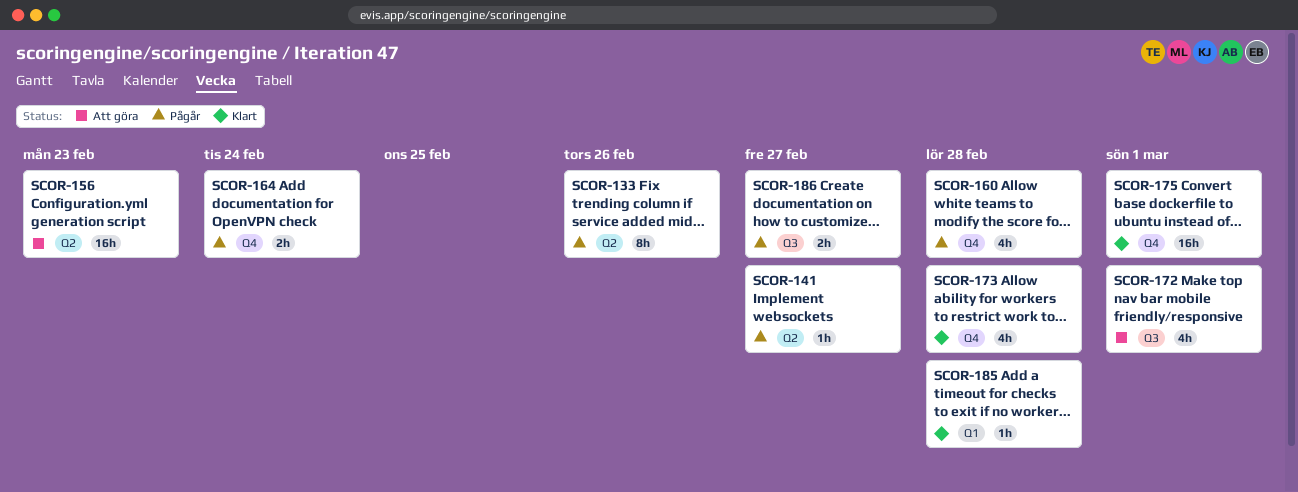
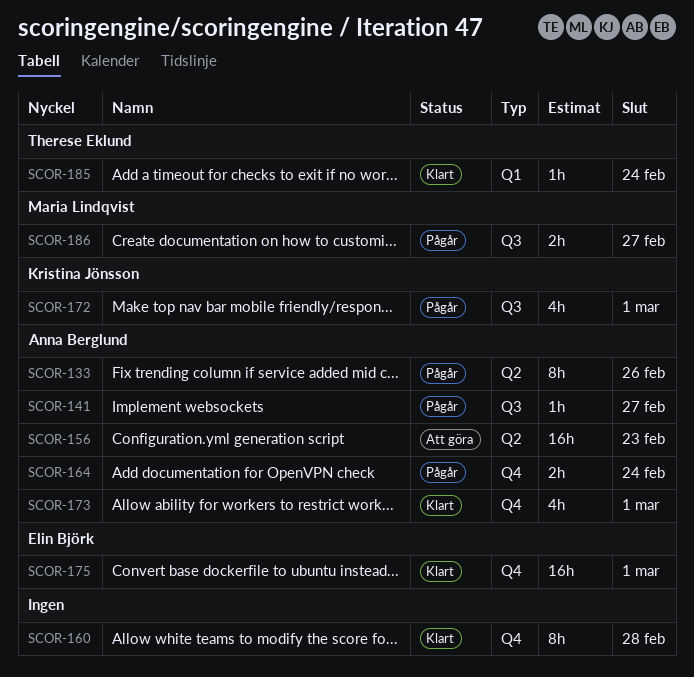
SCOR-141, label: Q2 -> Q3
SCOR-160, status: Pågår -> Klart
SCOR-160, estimate: 4h -> 8h
SCOR-172, status: Att göra -> Pågår
SCOR-173, due: Feb 28 -> Mar 1
SCOR-185, due: Feb 28 -> Feb 24

